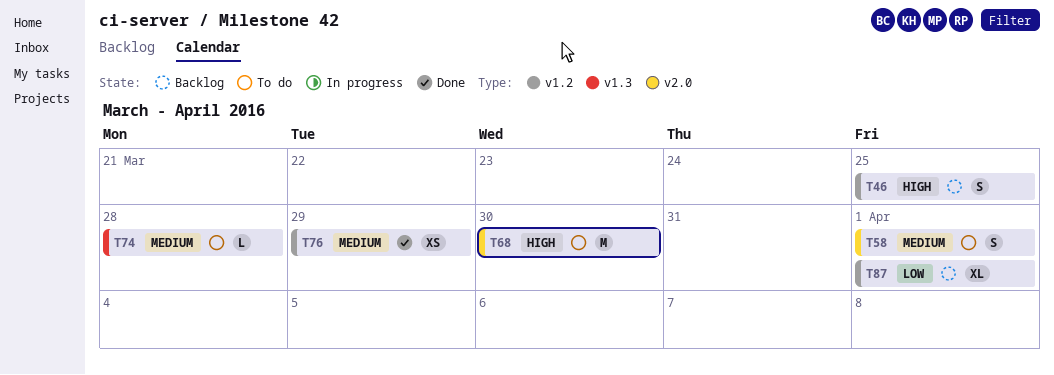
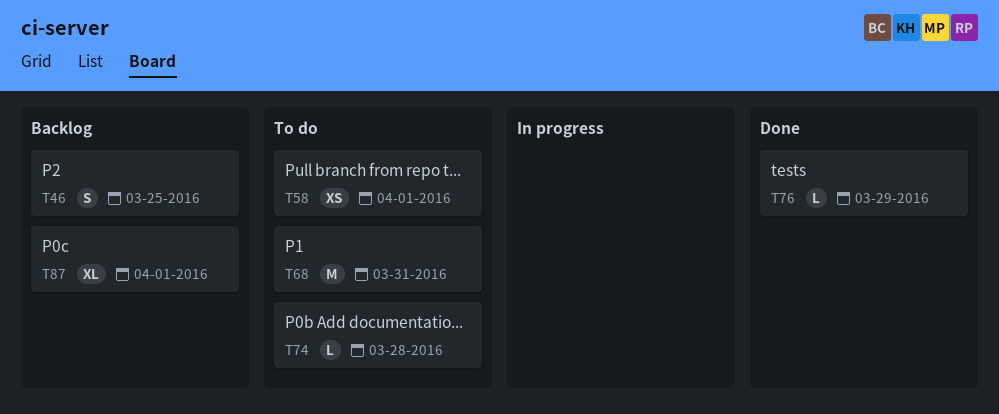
T58, estimate: S -> XS
T68, due: Mar 30 -> Mar 31
T76, estimate: XS -> L

